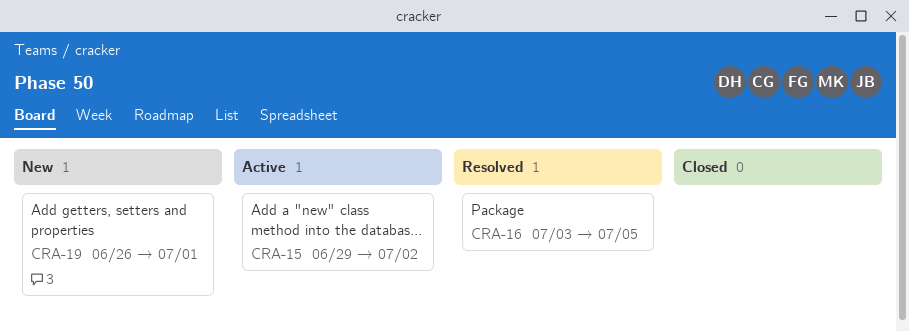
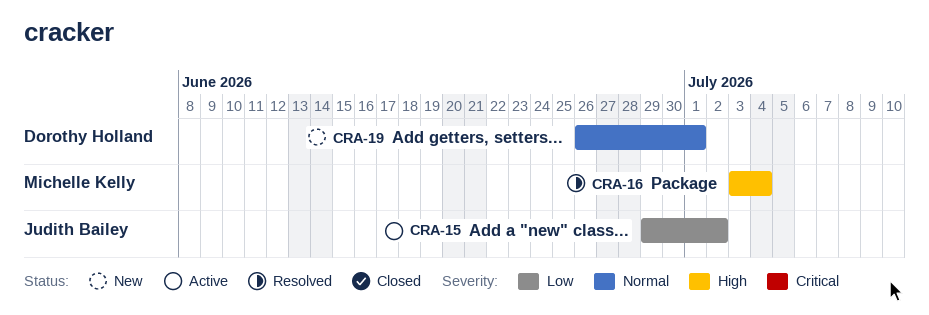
CRA-16, due: Jul 5 -> Jul 4

